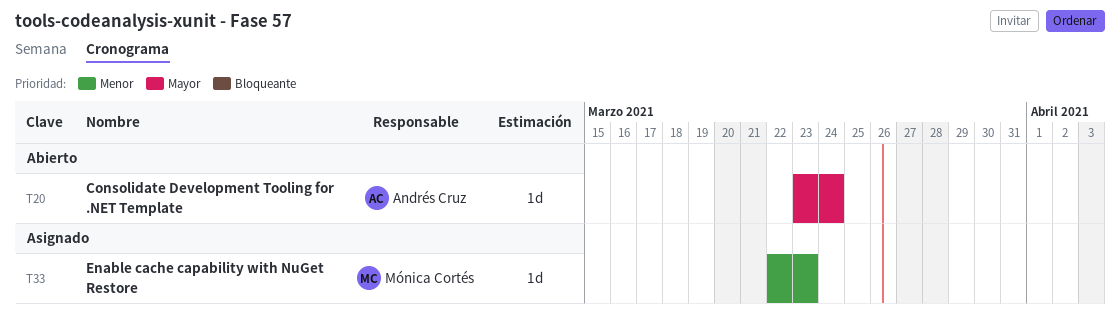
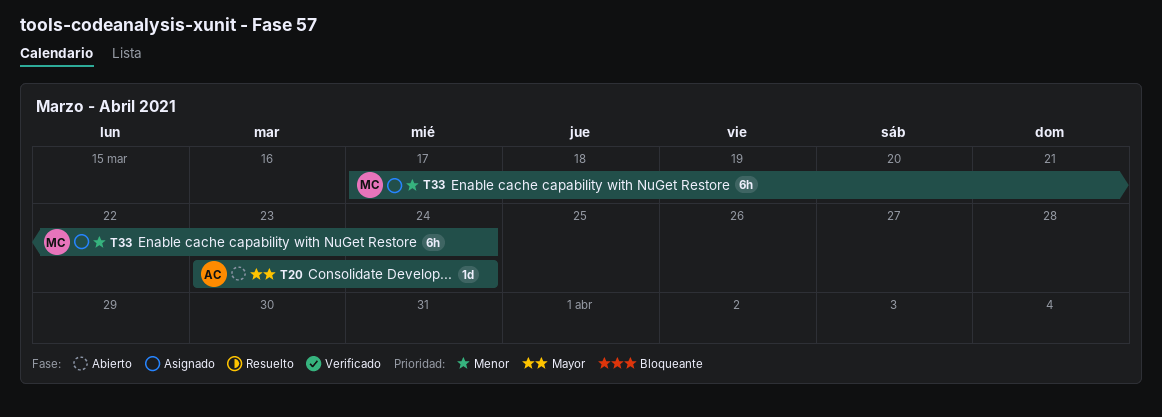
T33, estimate: 1d -> 6h
T33, start: Mar 22 -> Mar 17
T33, due: Mar 23 -> Mar 24

